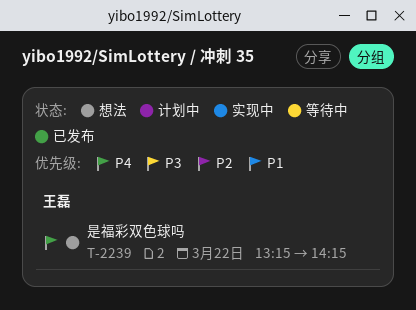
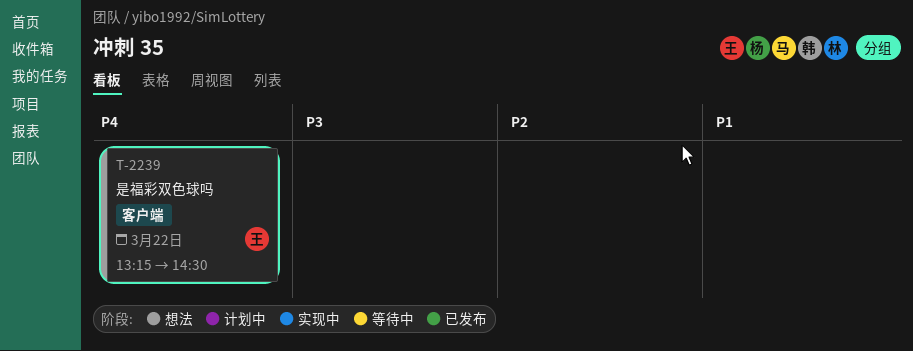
T-2239, ends: 14:15 -> 14:30

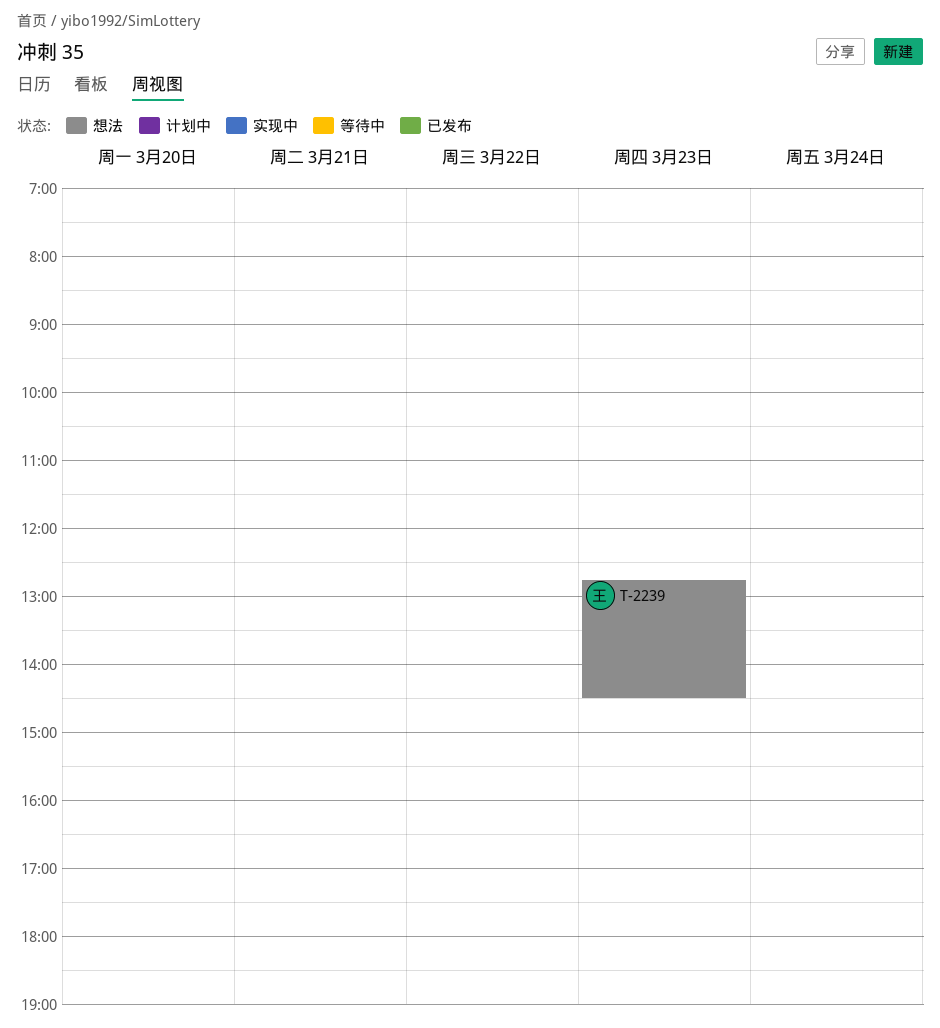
T-2239, day: Mar 22 -> Mar 23
T-2239, begins: 13:15 -> 12:45

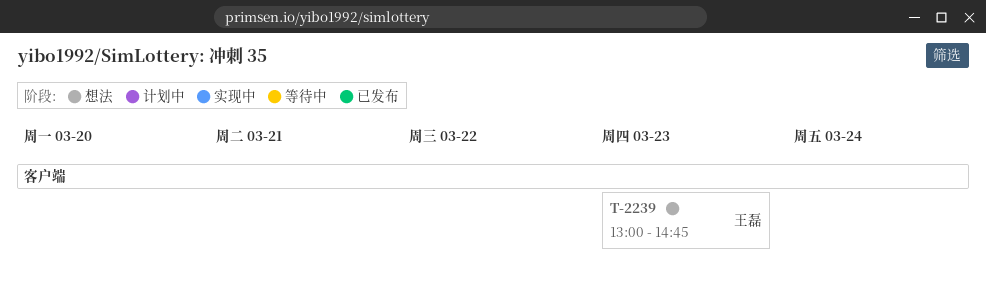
T-2239, begins: 12:45 -> 13:00
T-2239, ends: 14:30 -> 14:45

